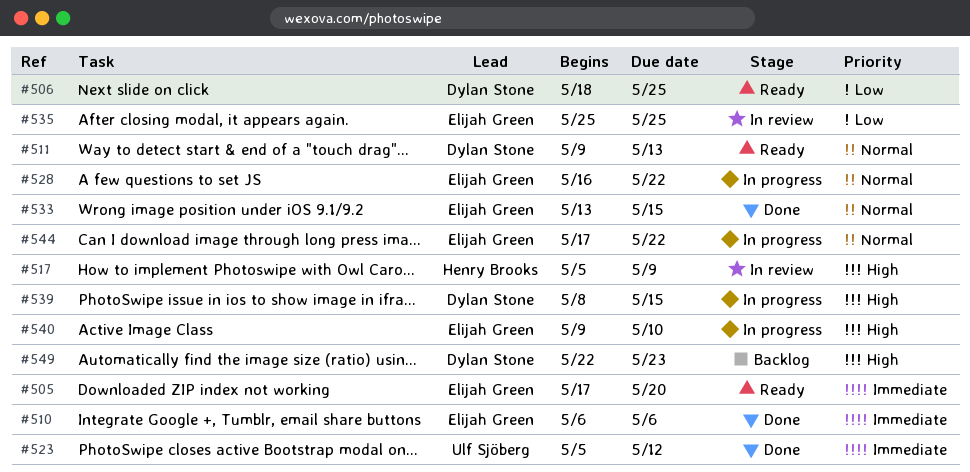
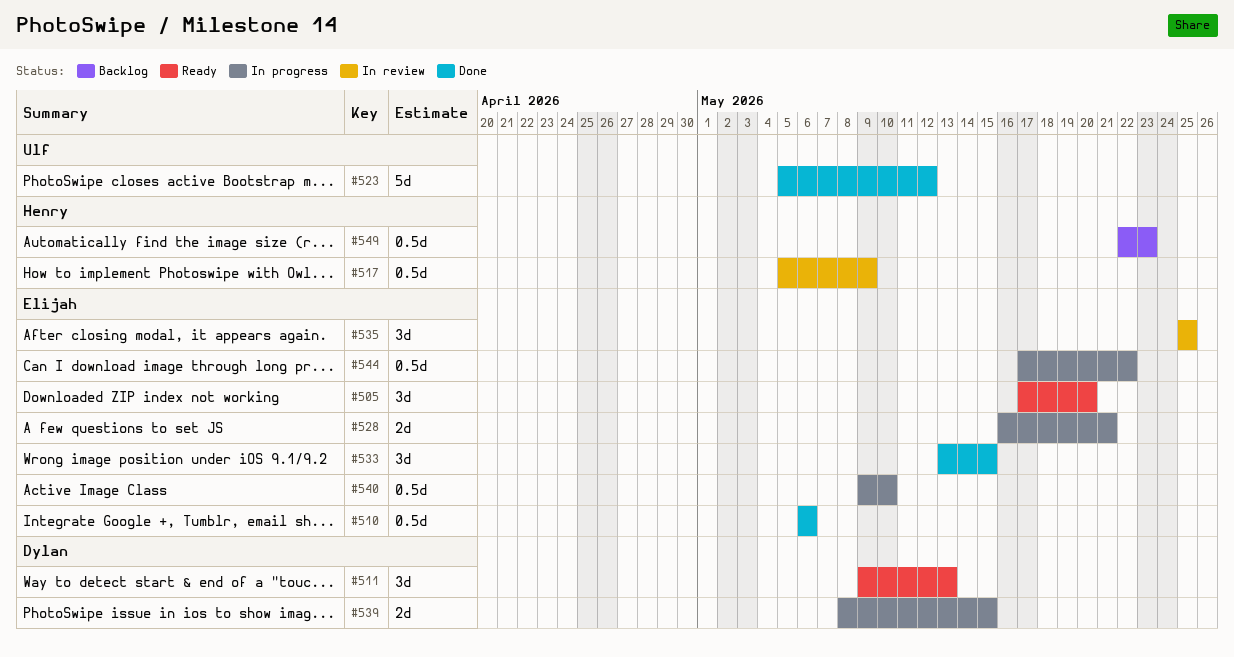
#506: present -> none
#528, due: May 22 -> May 21
#549, owner: Dylan Stone -> Henry Brooks

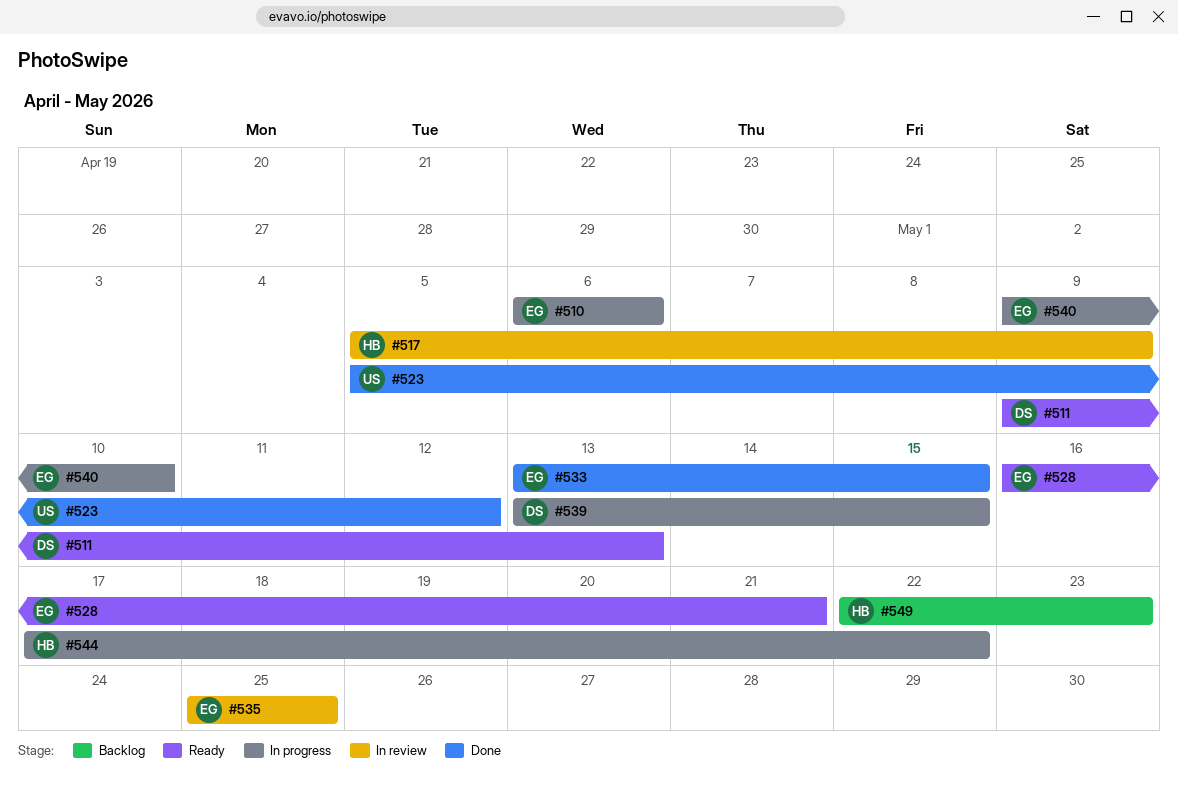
#505: present -> none
#510, status: Done -> In progress
#528, status: In progress -> Ready
#539, start: May 8 -> May 13
#544, owner: Elijah -> Henry

